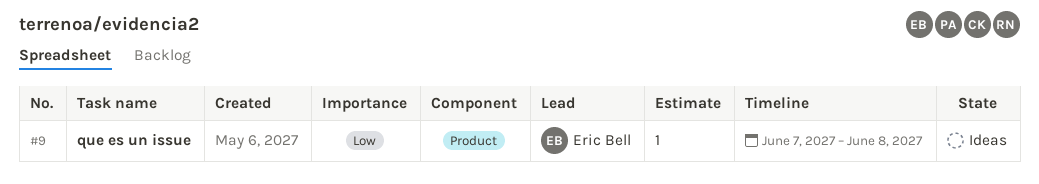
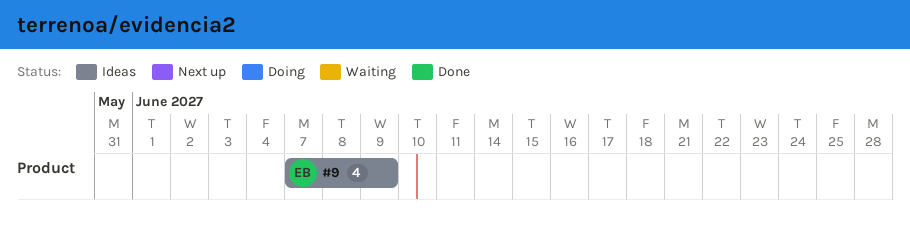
#9, estimate: 1 -> 4
#9, due: Jun 8 -> Jun 9

